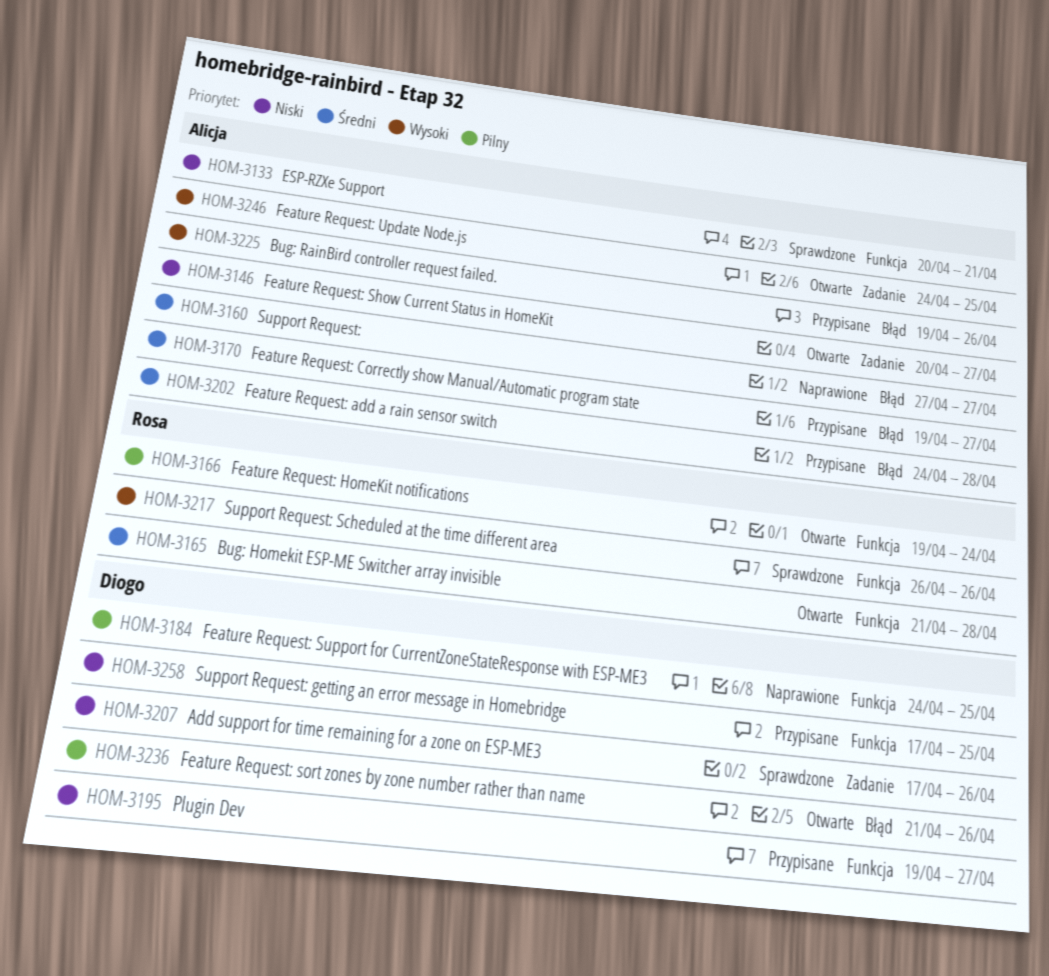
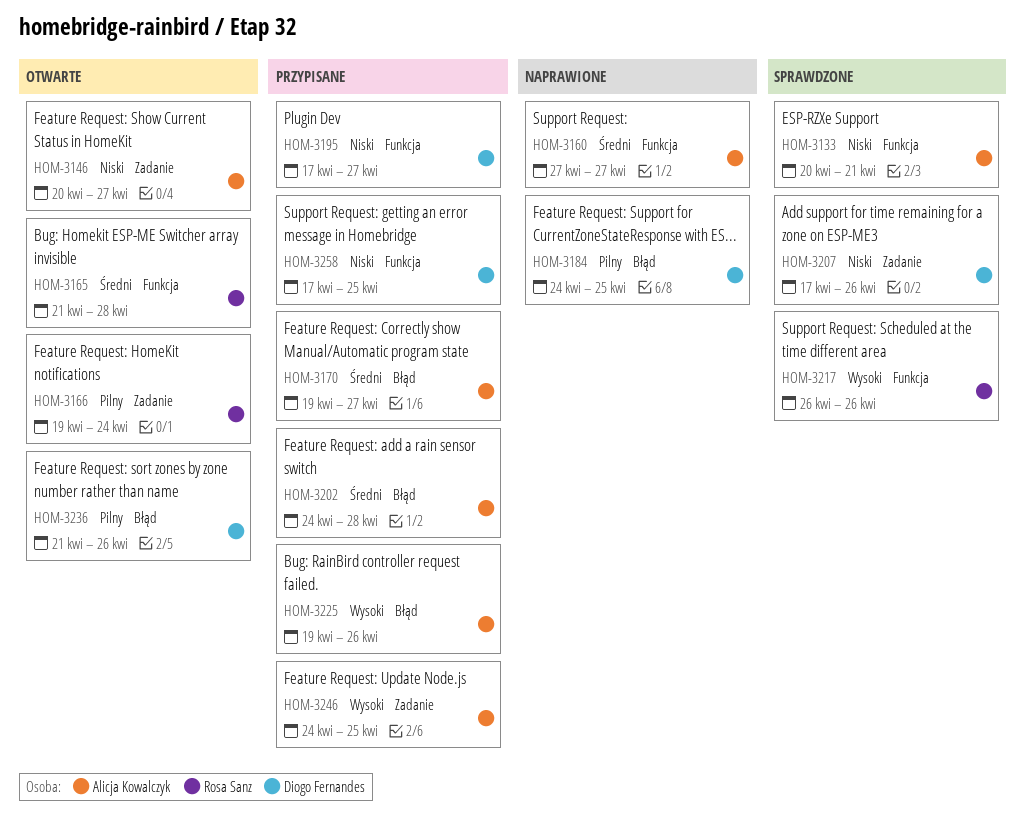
HOM-3160, label: Błąd -> Funkcja
HOM-3166, label: Funkcja -> Zadanie
HOM-3184, label: Funkcja -> Błąd
HOM-3195, start: Apr 19 -> Apr 17
HOM-3246, status: Otwarte -> Przypisane

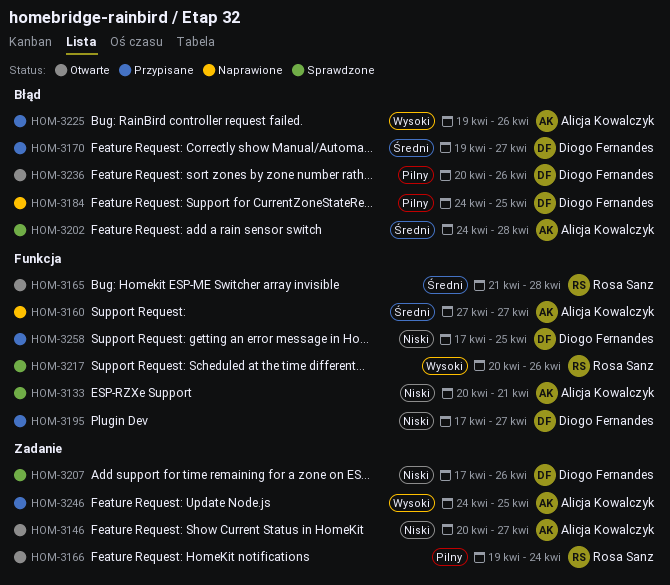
HOM-3170, owner: Alicja Kowalczyk -> Diogo Fernandes
HOM-3202, status: Przypisane -> Sprawdzone
HOM-3217, start: Apr 26 -> Apr 20
HOM-3236, start: Apr 21 -> Apr 20

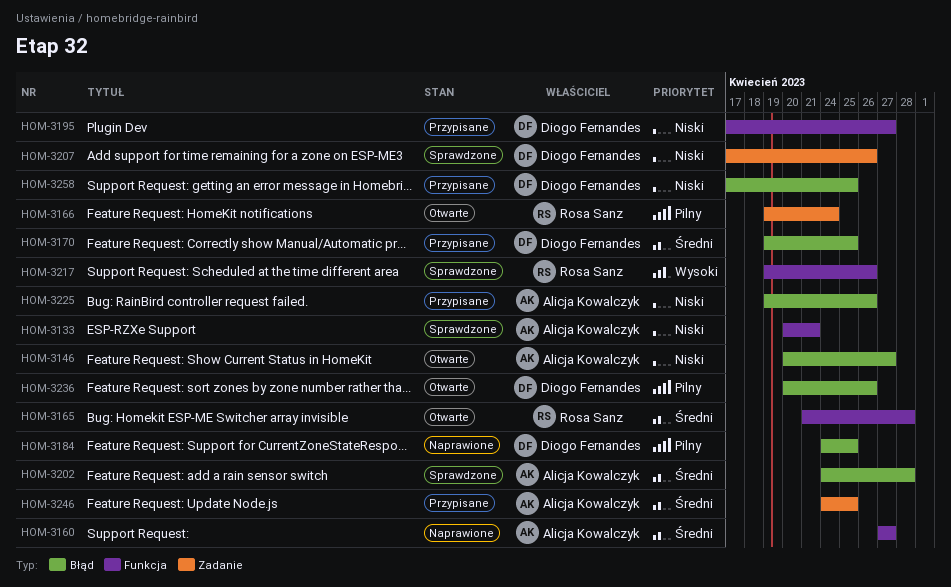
HOM-3146, label: Zadanie -> Błąd
HOM-3170, due: Apr 27 -> Apr 25
HOM-3217, start: Apr 20 -> Apr 19
HOM-3225, priority: Wysoki -> Niski
HOM-3246, priority: Wysoki -> Średni
HOM-3258, label: Funkcja -> Błąd

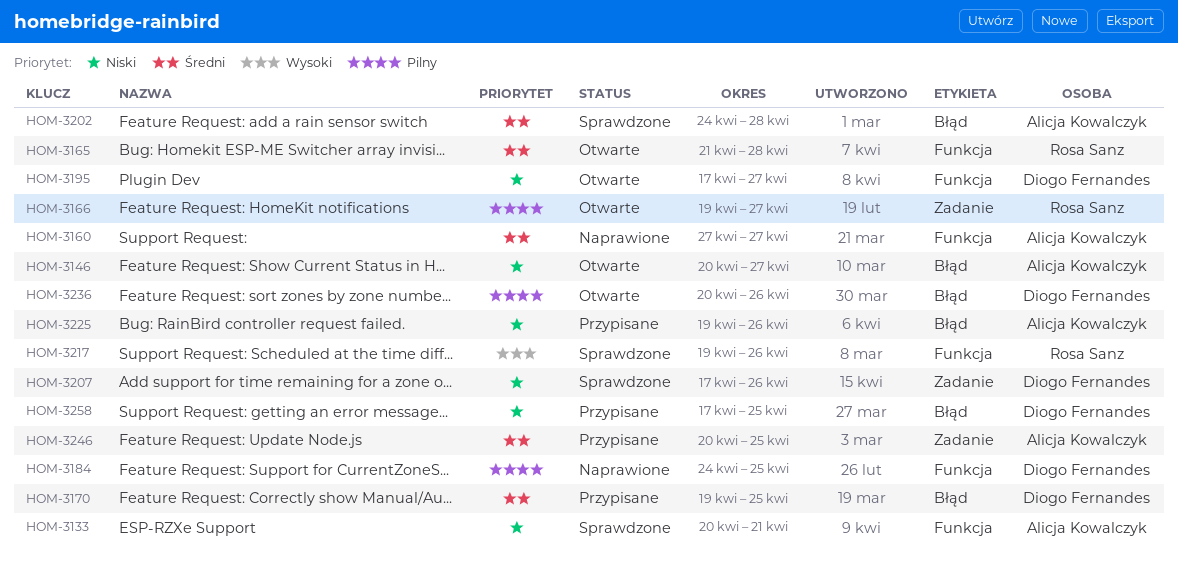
HOM-3166, due: Apr 24 -> Apr 27
HOM-3184, label: Błąd -> Funkcja
HOM-3195, status: Przypisane -> Otwarte
HOM-3246, start: Apr 24 -> Apr 20

